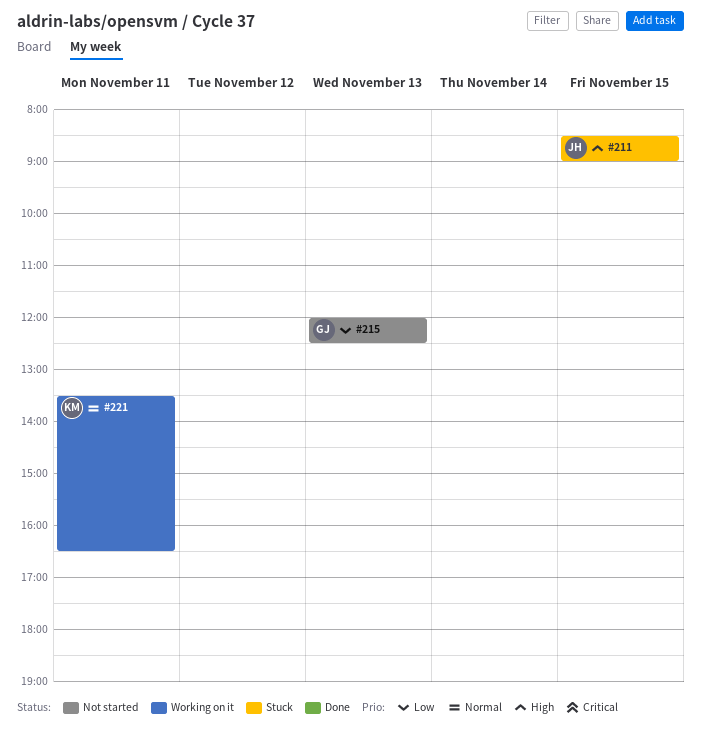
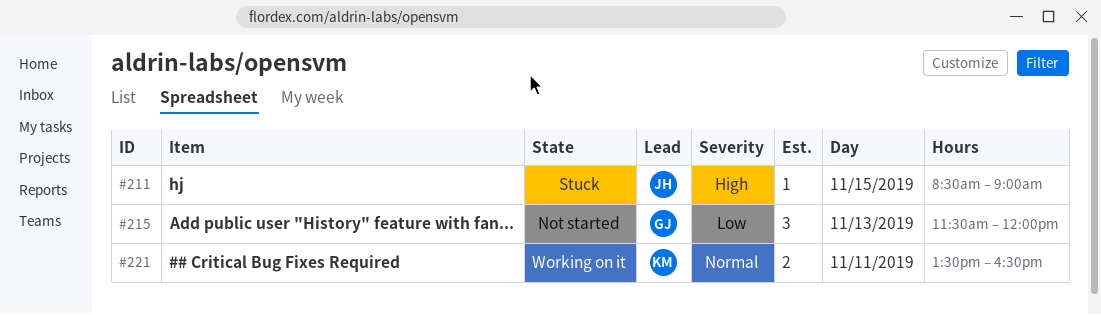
#215, begins: 12:00 -> 11:30
#215, ends: 12:30 -> 12:00

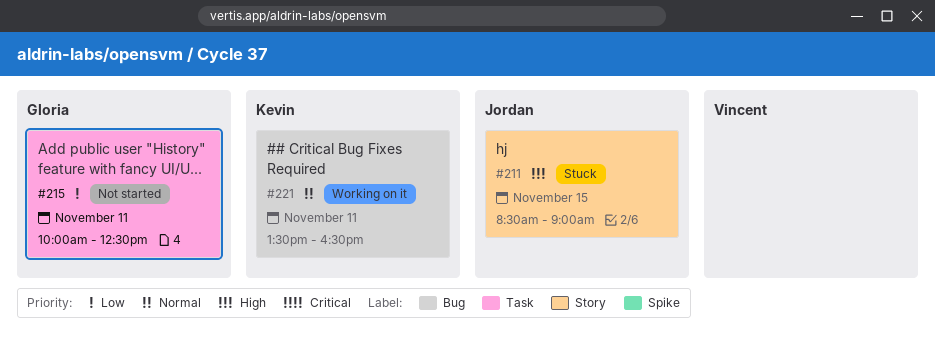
#215, day: Nov 13 -> Nov 11
#215, begins: 11:30 -> 10:00
#215, ends: 12:00 -> 12:30

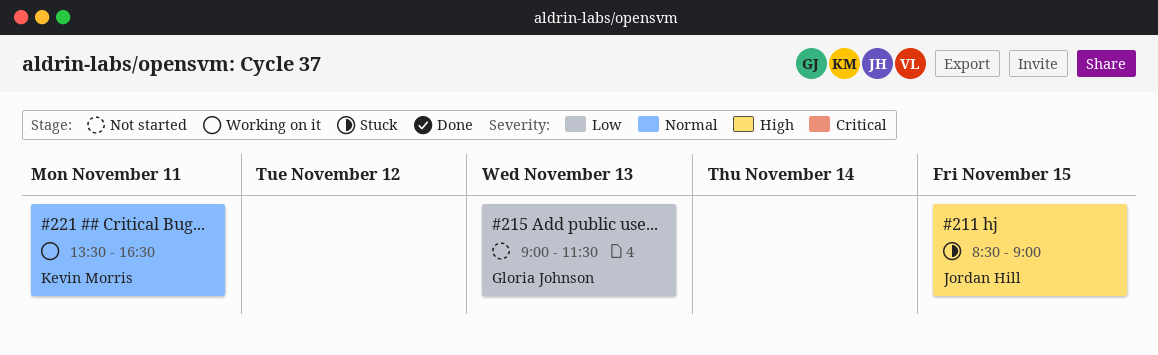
#215, day: Nov 11 -> Nov 13
#215, begins: 10:00 -> 09:00
#215, ends: 12:30 -> 11:30

